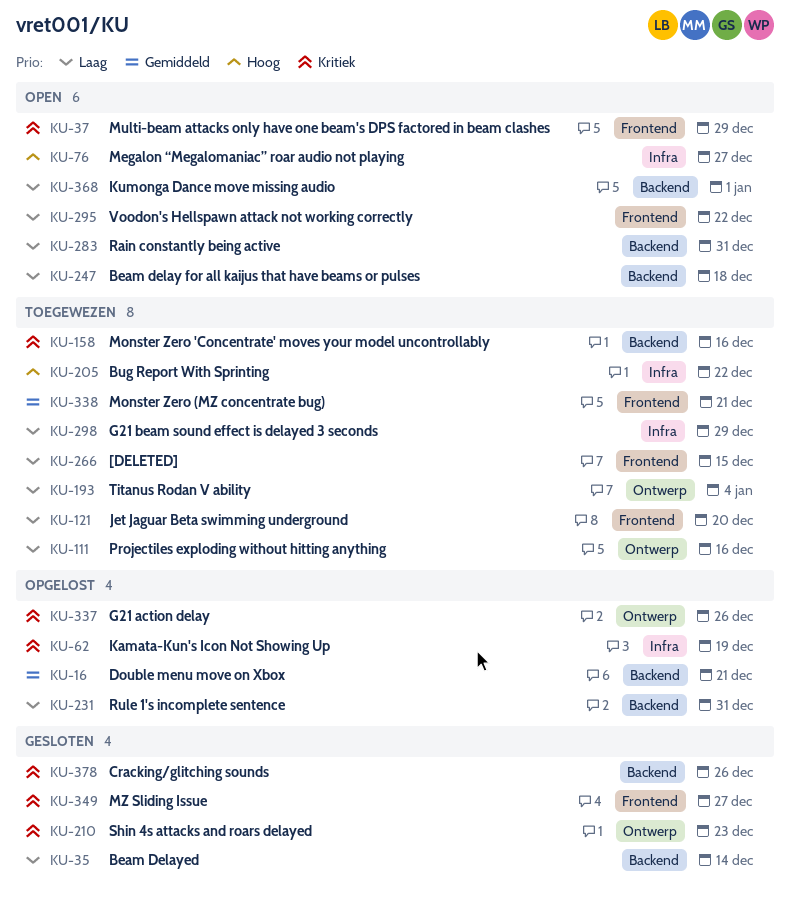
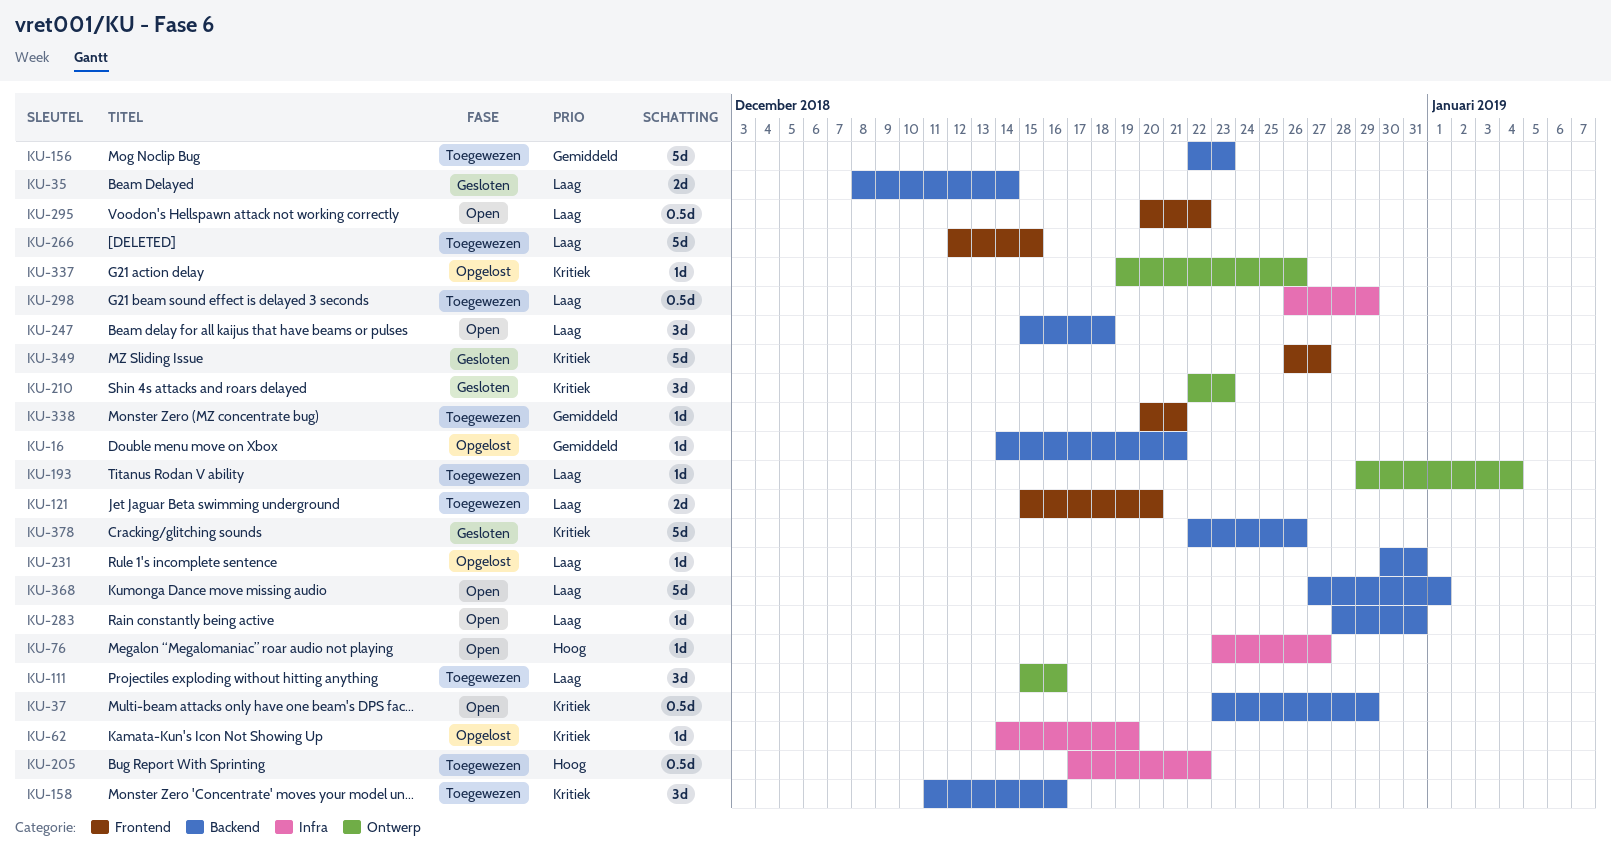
KU-37, label: Frontend -> Backend
KU-156: none -> present

